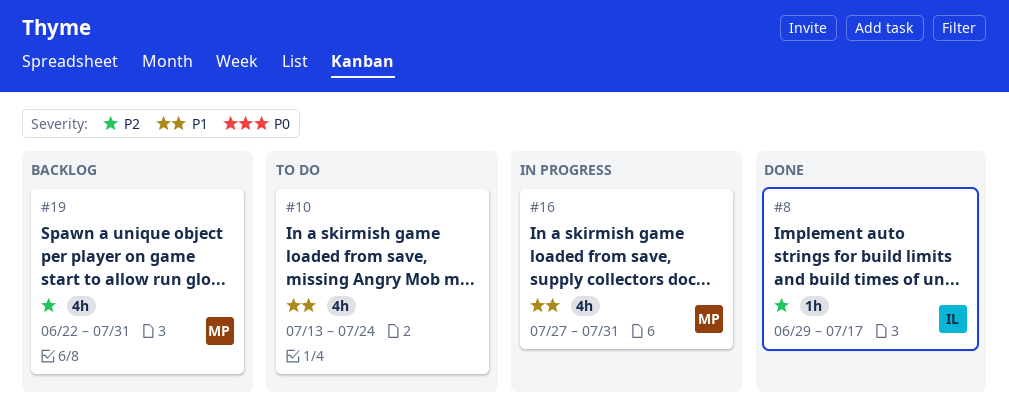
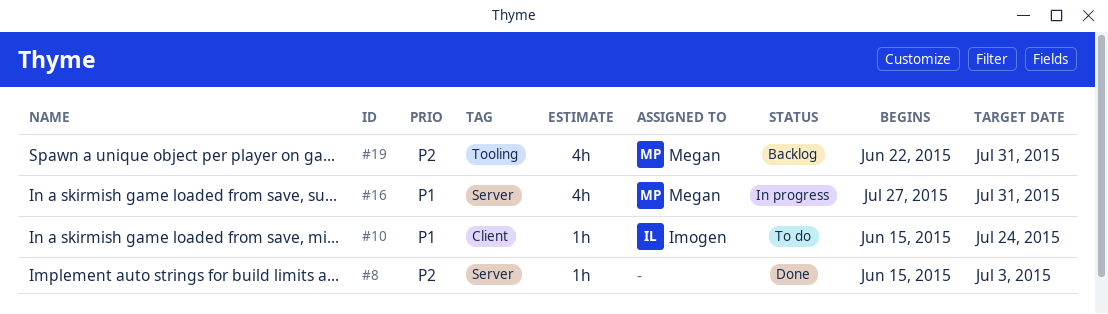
#8, owner: Imogen -> none
#8, start: Jun 29 -> Jun 15
#8, due: Jul 17 -> Jul 3
#10, owner: none -> Imogen
#10, estimate: 4h -> 1h
#10, start: Jul 13 -> Jun 15

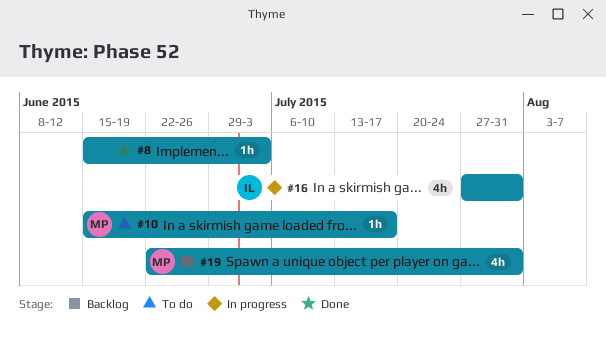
#10, owner: Imogen -> Megan
#10, due: Jul 24 -> Jul 17
#16, owner: Megan -> Imogen

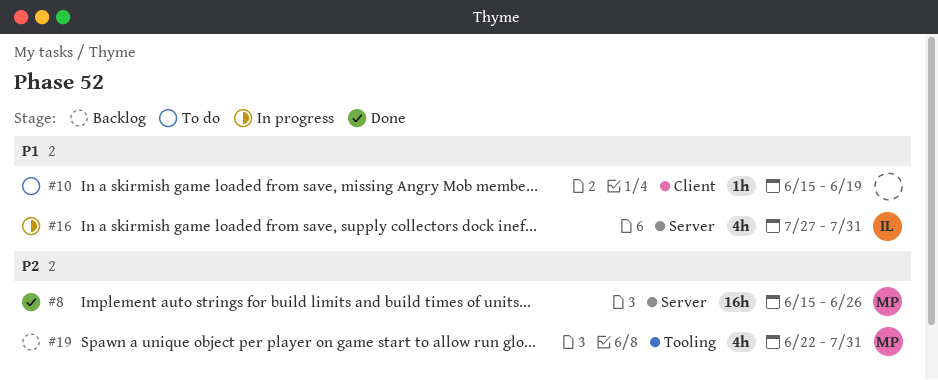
#8, owner: none -> MP
#8, estimate: 1h -> 16h
#8, due: Jul 3 -> Jun 26
#10, owner: MP -> none
#10, due: Jul 17 -> Jun 19

